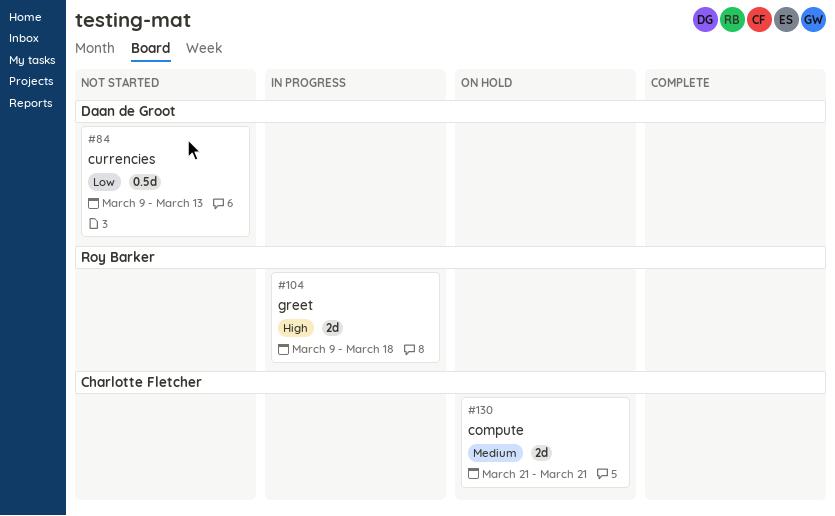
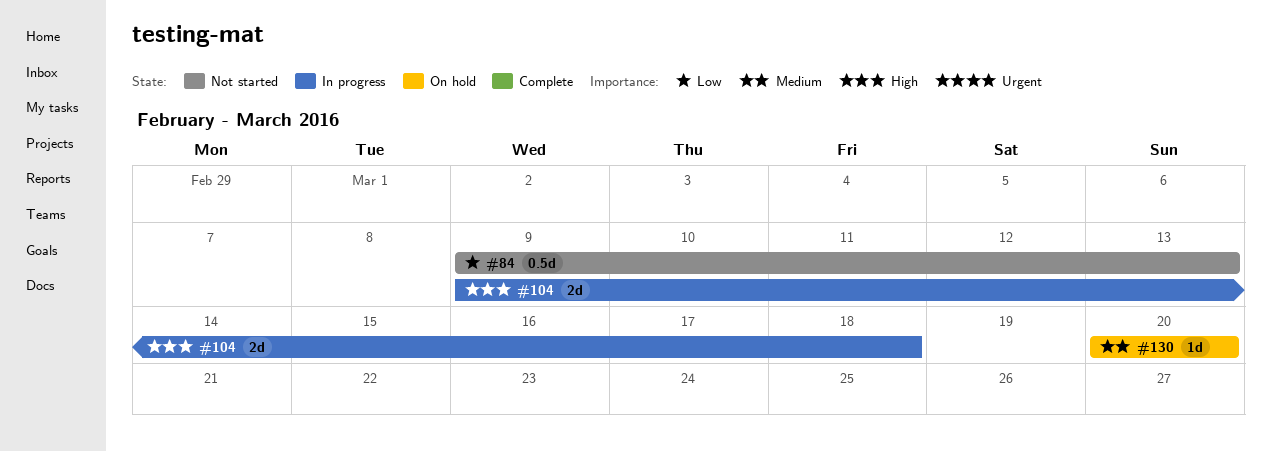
#130, estimate: 2d -> 1d
#130, start: Mar 21 -> Mar 20
#130, due: Mar 21 -> Mar 20

